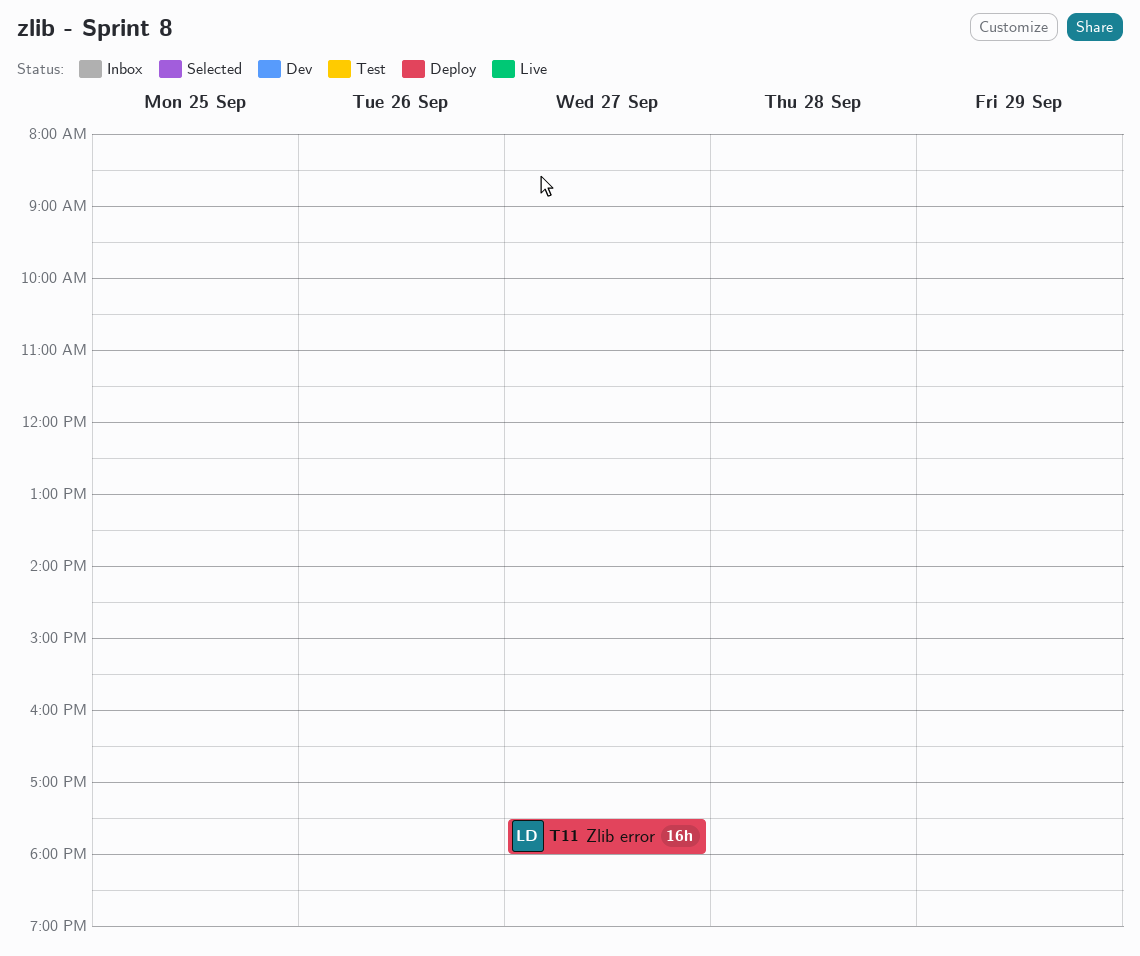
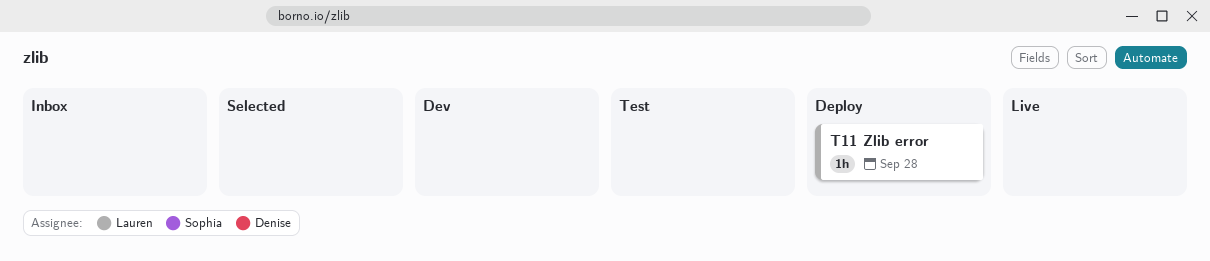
T11, estimate: 16h -> 1h
T11, day: Sep 27 -> Sep 28

